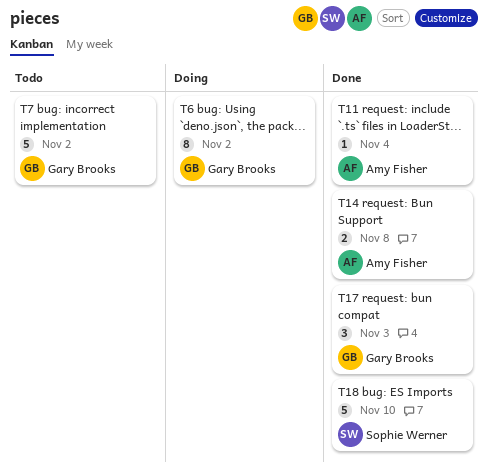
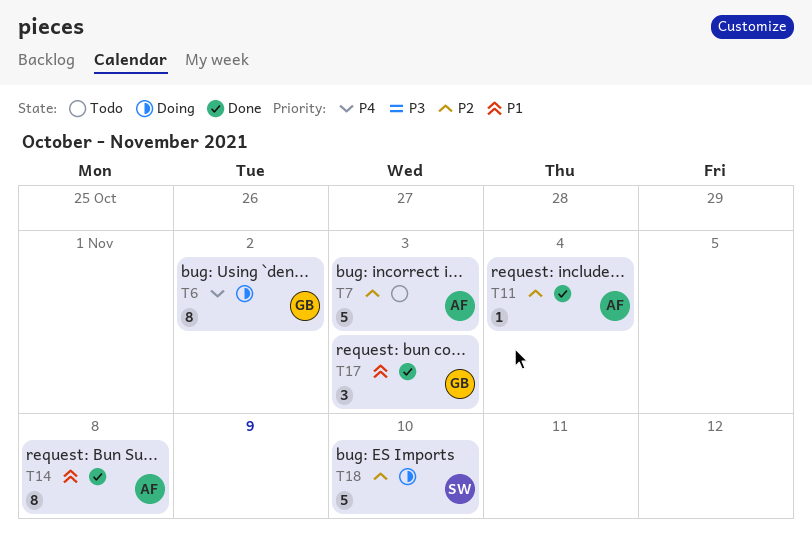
T7, owner: Gary Brooks -> Amy Fisher
T7, due: Nov 2 -> Nov 3
T14, estimate: 2 -> 8
T18, status: Done -> Doing

